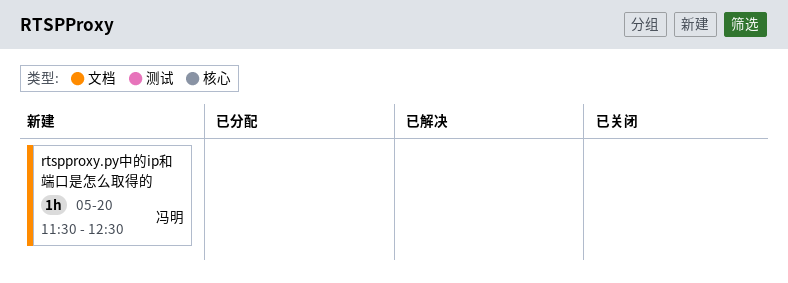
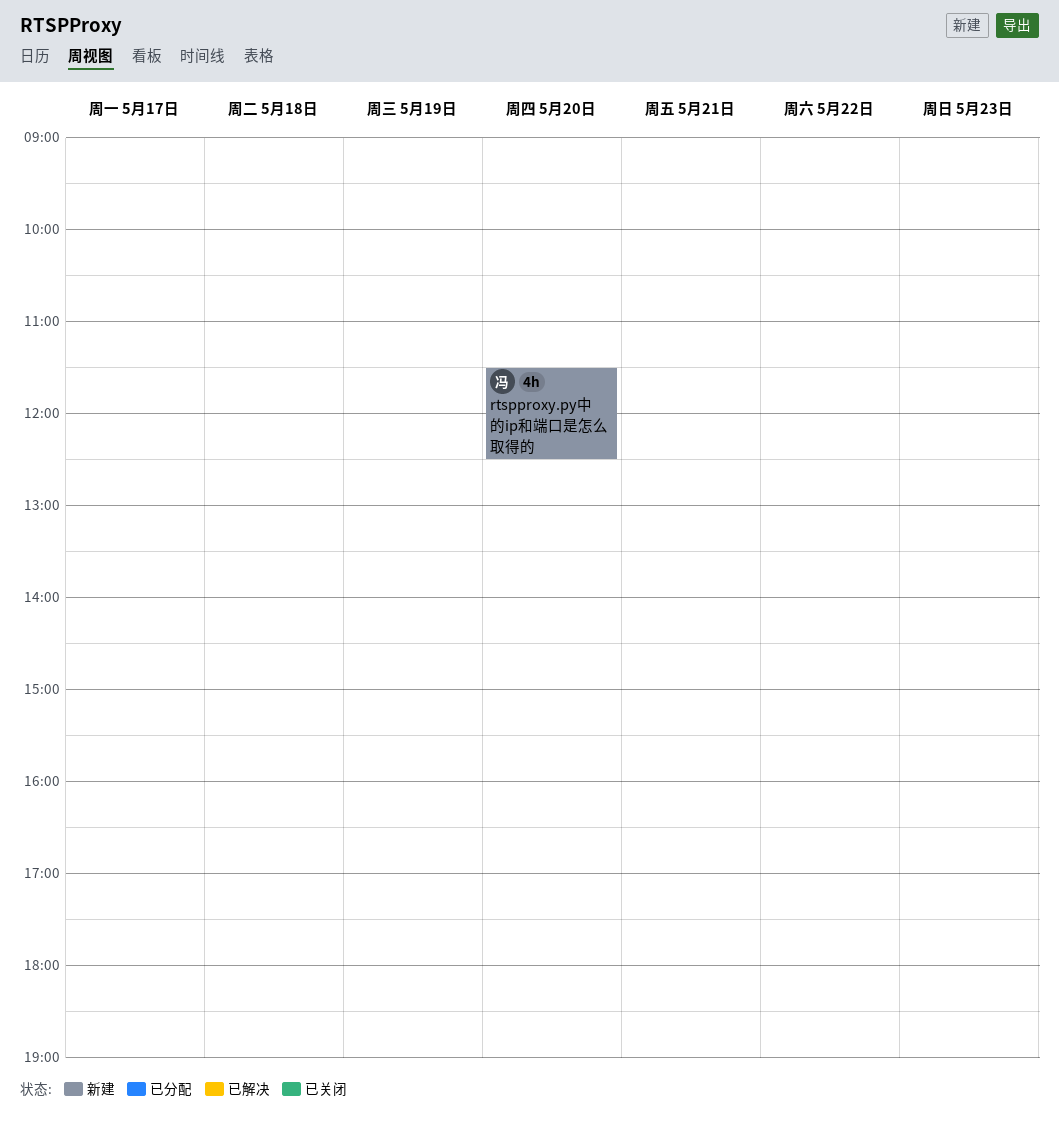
rtspproxy.py中的ip和端口是怎么取得的, estimate: 1h -> 4h

